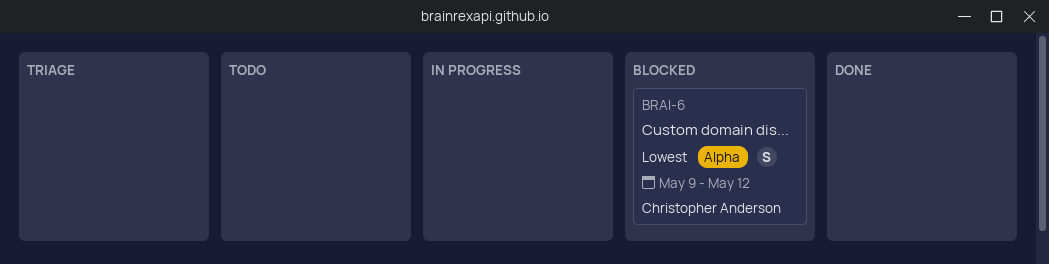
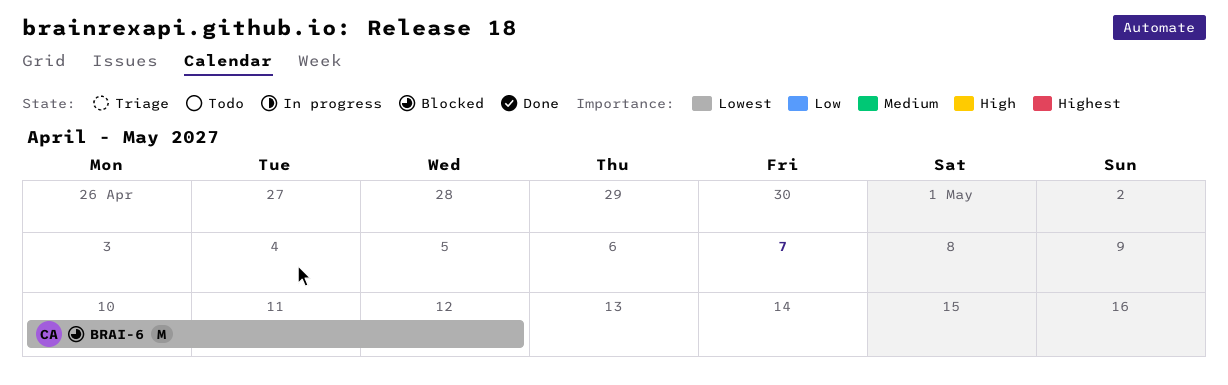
BRAI-6, estimate: S -> M
BRAI-6, start: May 9 -> May 10

